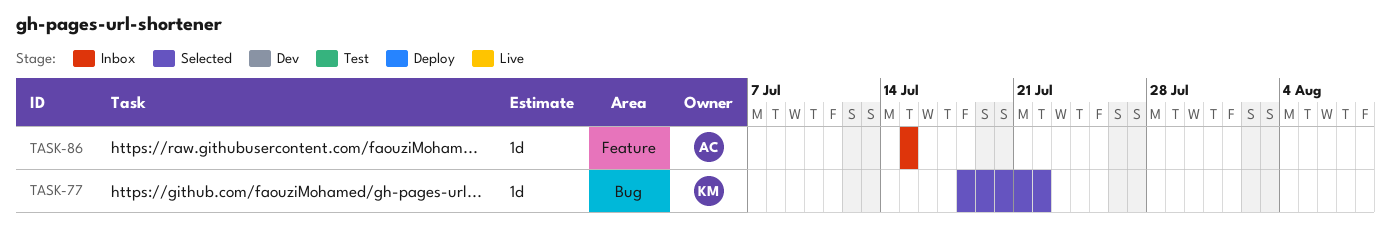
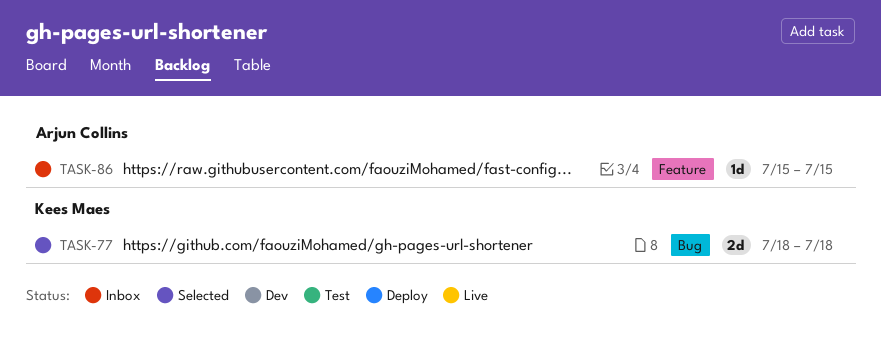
TASK-77, estimate: 1d -> 2d
TASK-77, due: Jul 22 -> Jul 18

